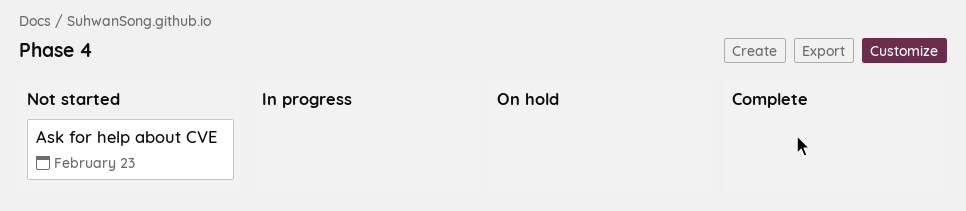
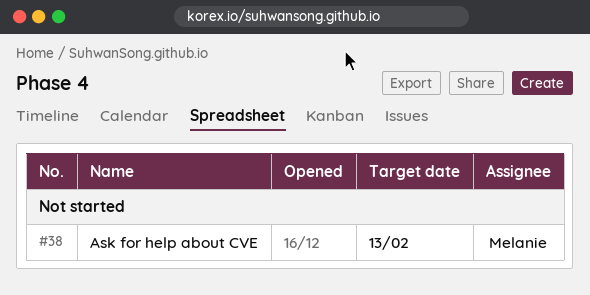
Ask for help about CVE, due: Feb 23 -> Feb 13

